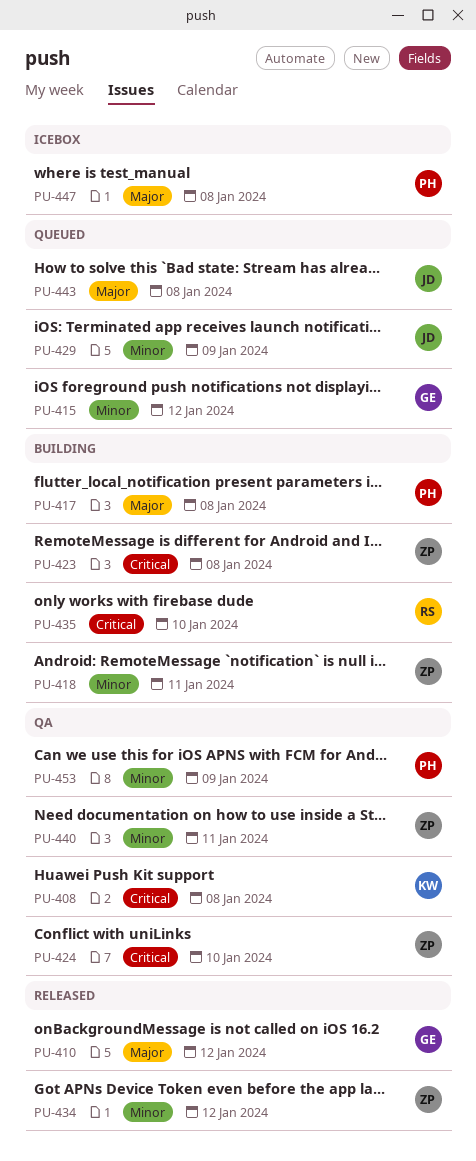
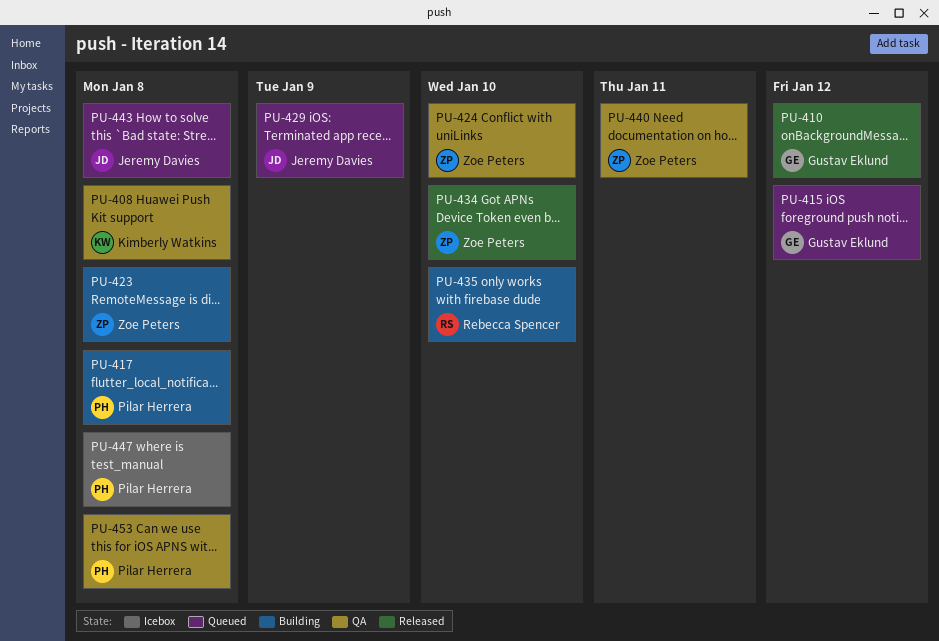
PU-418: present -> none
PU-434, due: Jan 12 -> Jan 10
PU-453, due: Jan 9 -> Jan 8

